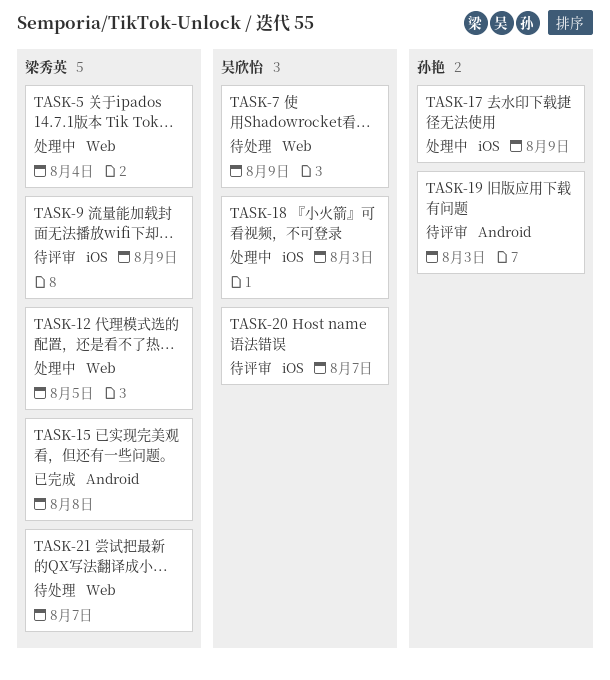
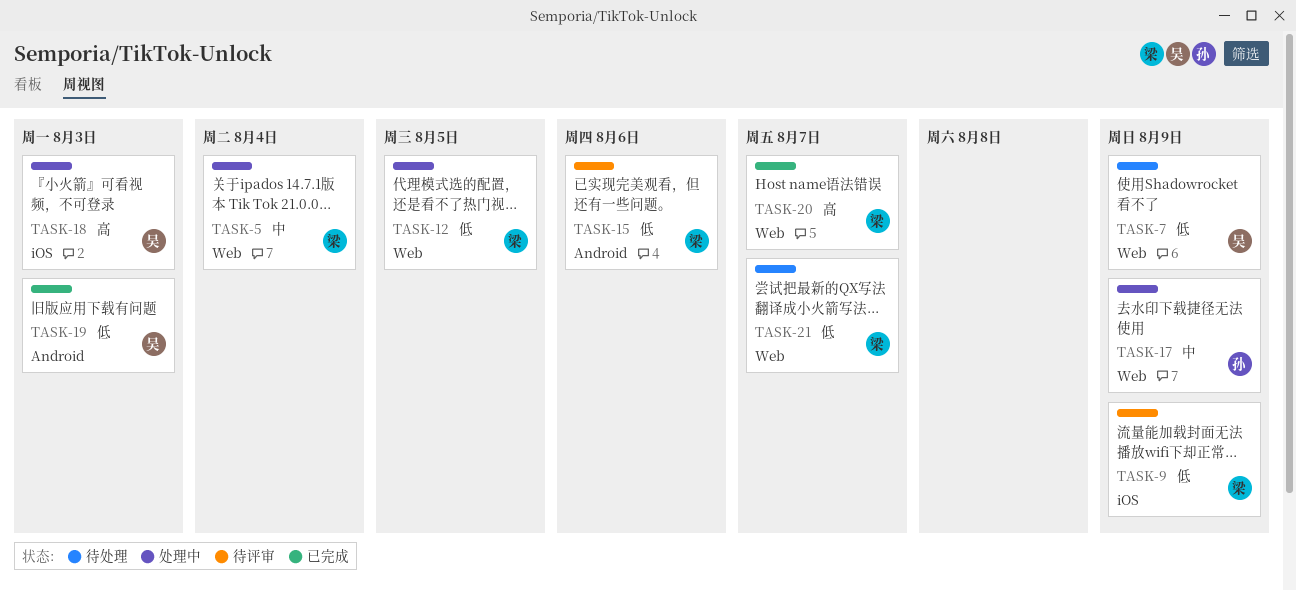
TASK-15, status: 已完成 -> 待评审
TASK-15, due: Aug 8 -> Aug 6
TASK-17, label: iOS -> Web
TASK-19, status: 待评审 -> 已完成
TASK-19, owner: 孙艳 -> 吴欣怡
TASK-20, status: 待评审 -> 已完成
TASK-20, owner: 吴欣怡 -> 梁秀英
TASK-20, label: iOS -> Web

